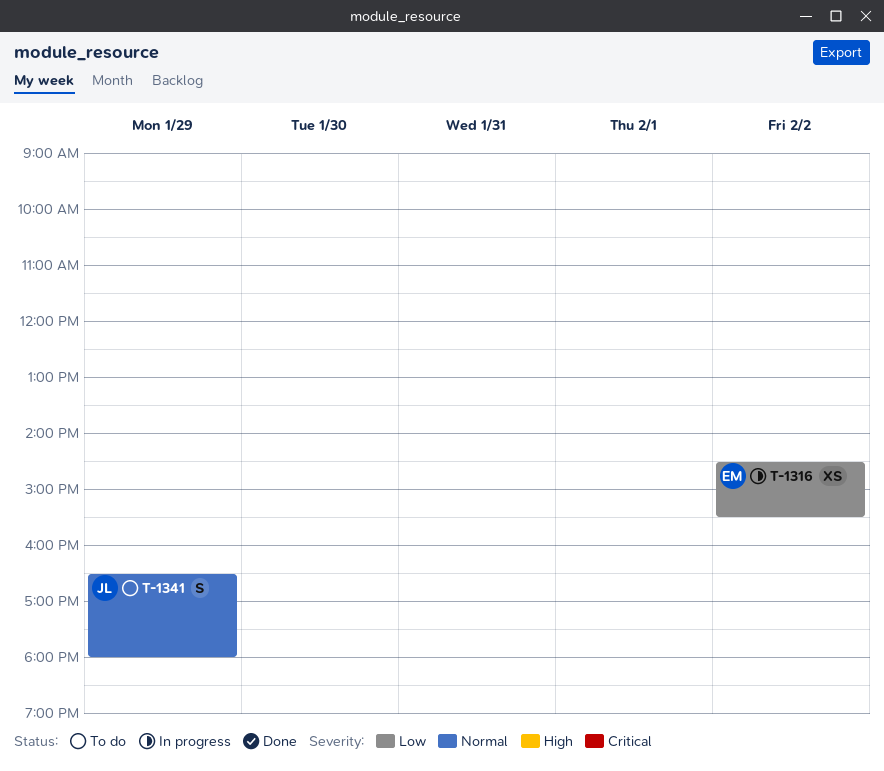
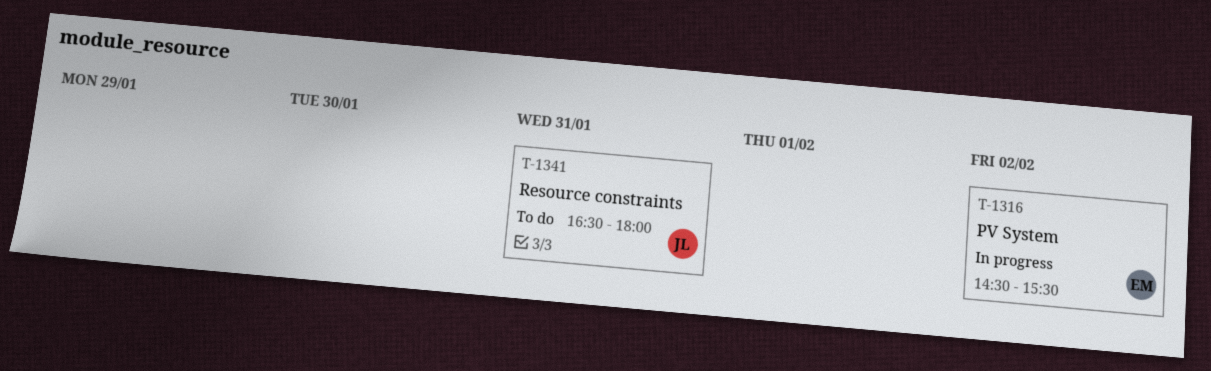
T-1341, day: Jan 29 -> Jan 31

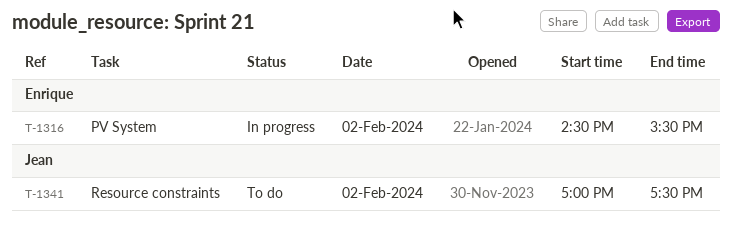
T-1341, day: Jan 31 -> Feb 2
T-1341, begins: 16:30 -> 17:00
T-1341, ends: 18:00 -> 17:30

